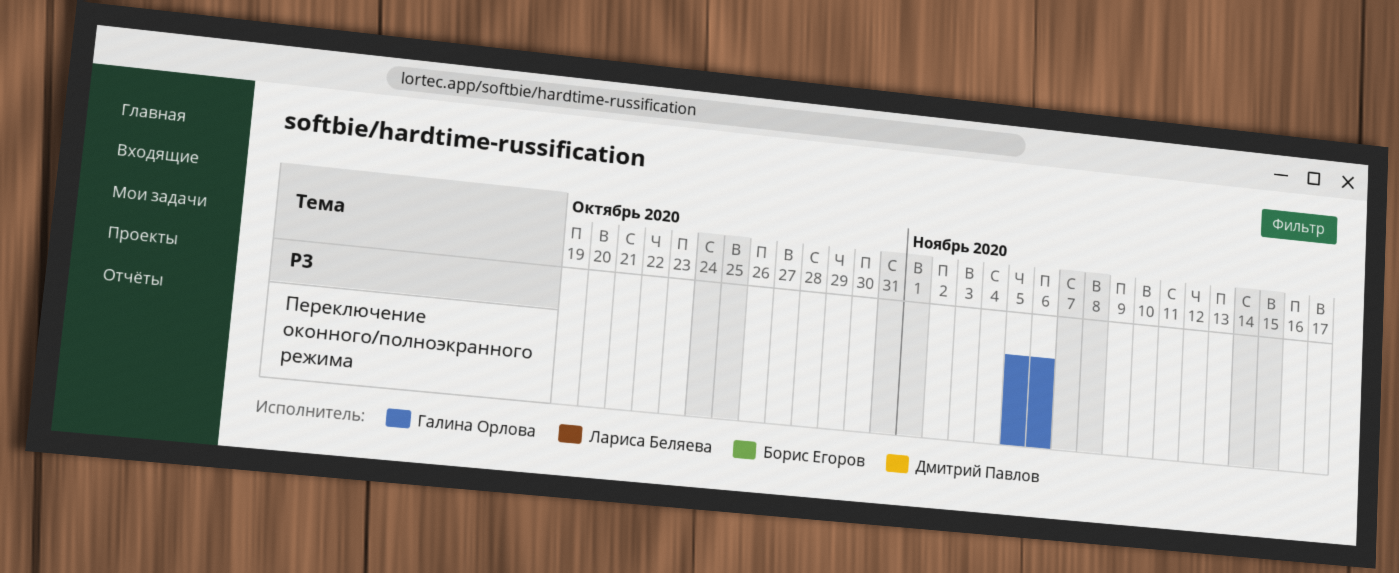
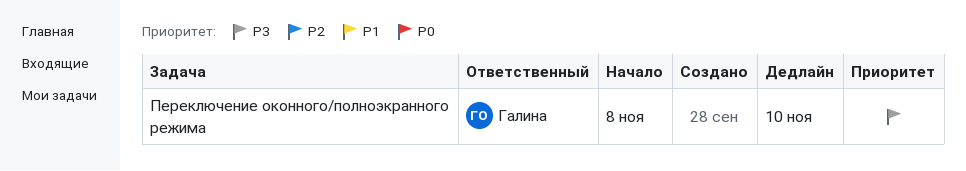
Переключение оконного/полноэкранного режима, start: Nov 5 -> Nov 8
Переключение оконного/полноэкранного режима, due: Nov 6 -> Nov 10

